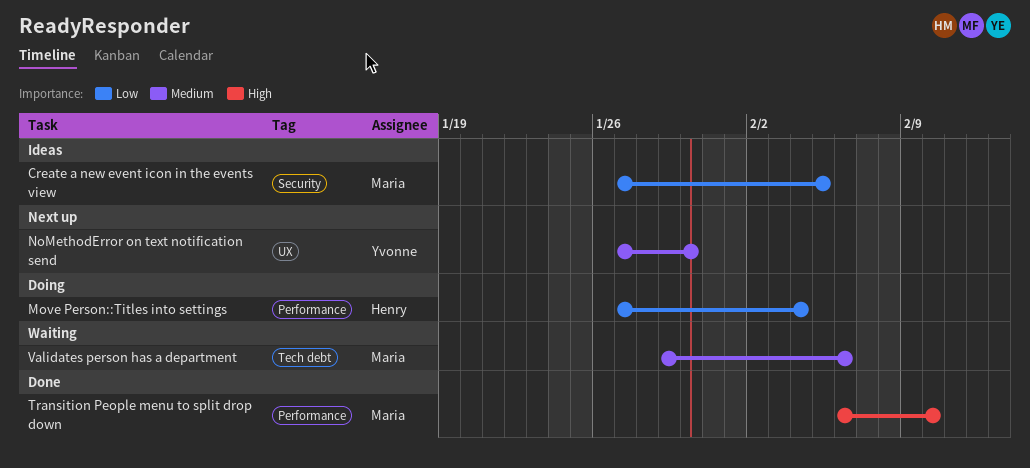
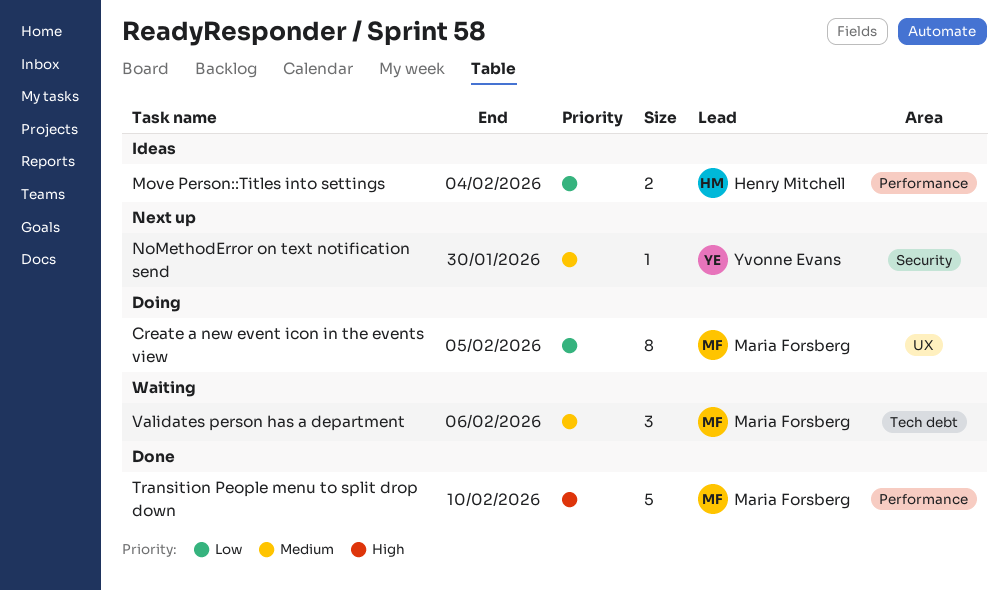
Create a new event icon in the events view, status: Ideas -> Doing
Create a new event icon in the events view, label: Security -> UX
Move Person::Titles into settings, status: Doing -> Ideas
NoMethodError on text notification send, label: UX -> Security

